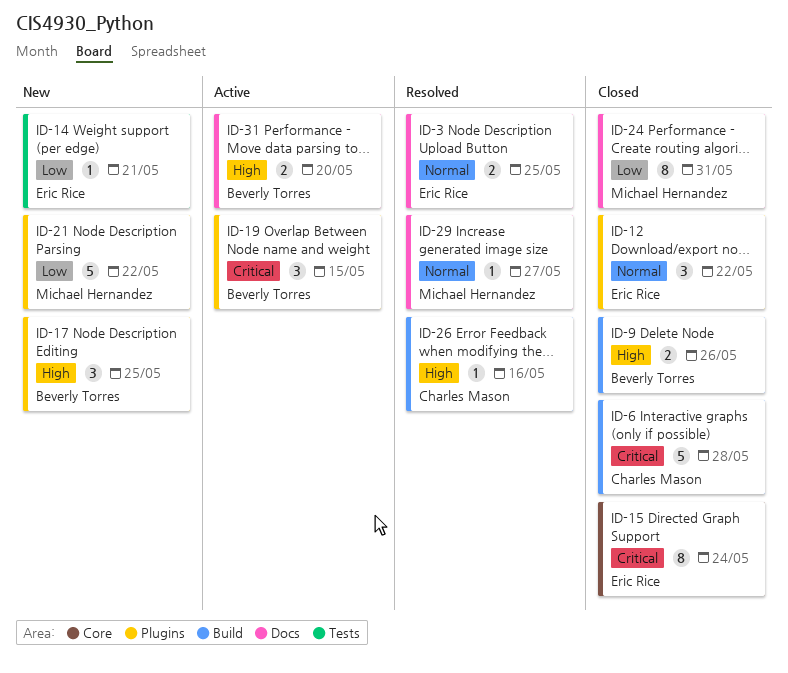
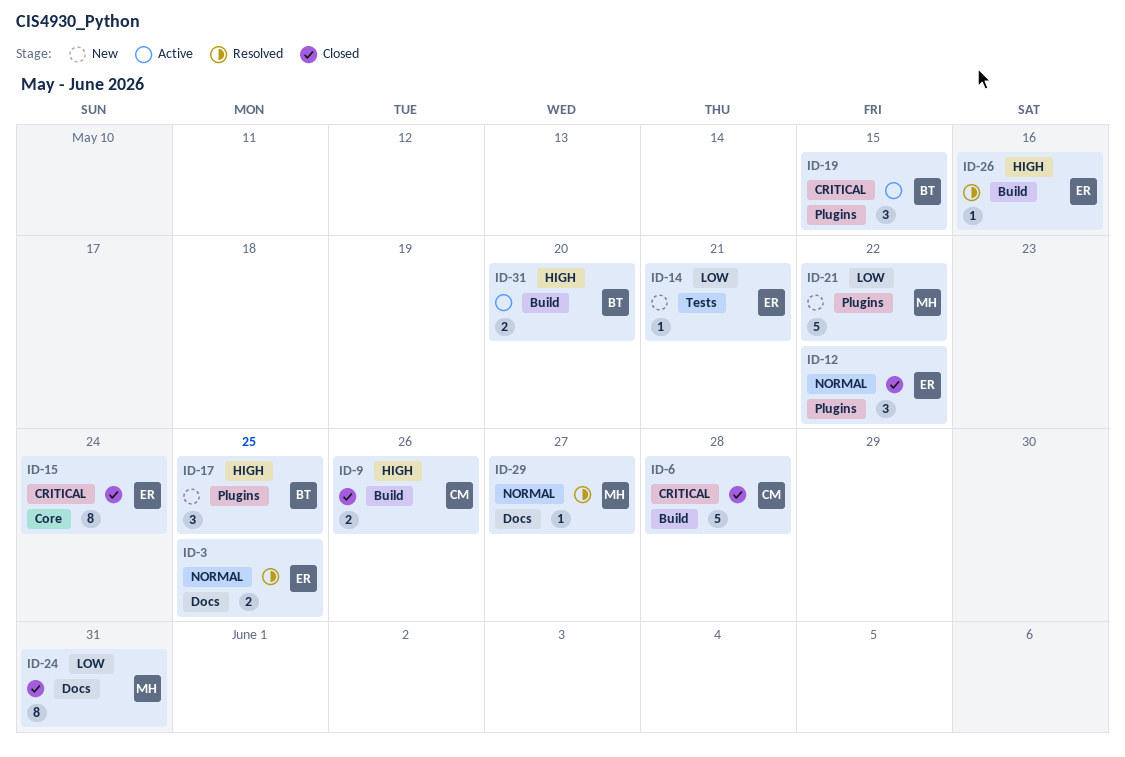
ID-9, owner: Beverly Torres -> Charles Mason
ID-26, owner: Charles Mason -> Eric Rice
ID-31, label: Docs -> Build

